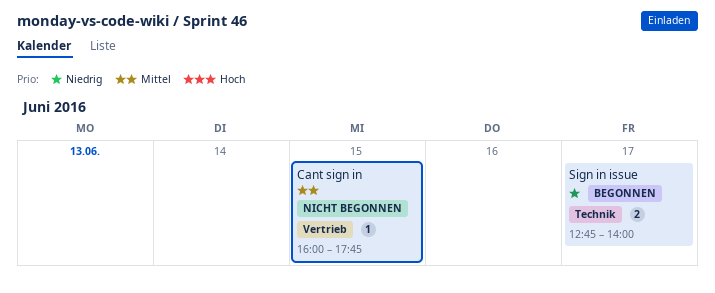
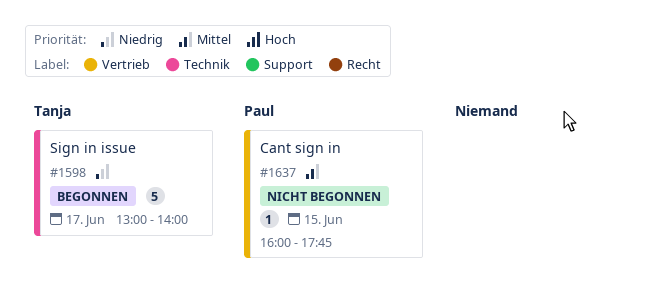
Sign in issue, estimate: 2 -> 5
Sign in issue, begins: 12:45 -> 13:00

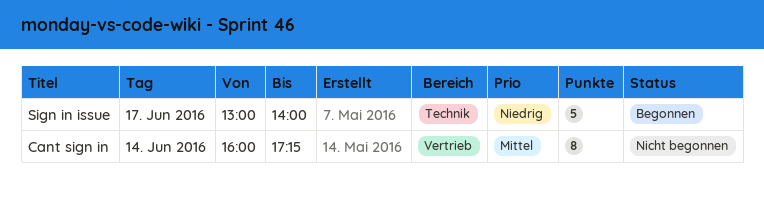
Cant sign in, estimate: 1 -> 8
Cant sign in, day: Jun 15 -> Jun 14
Cant sign in, ends: 17:45 -> 17:15

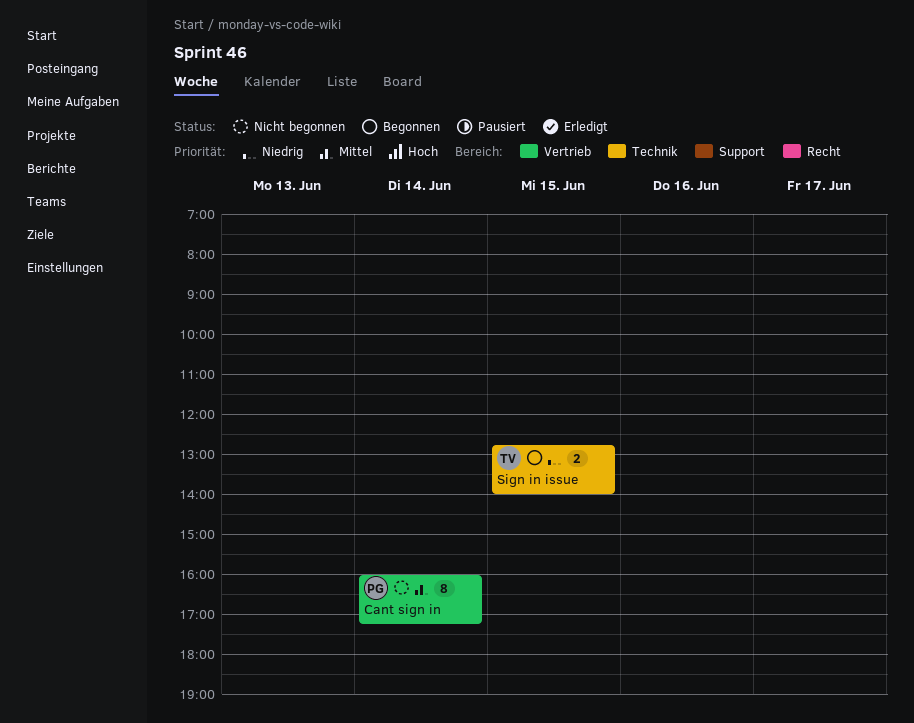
Sign in issue, estimate: 5 -> 2
Sign in issue, day: Jun 17 -> Jun 15
Sign in issue, begins: 13:00 -> 12:45

